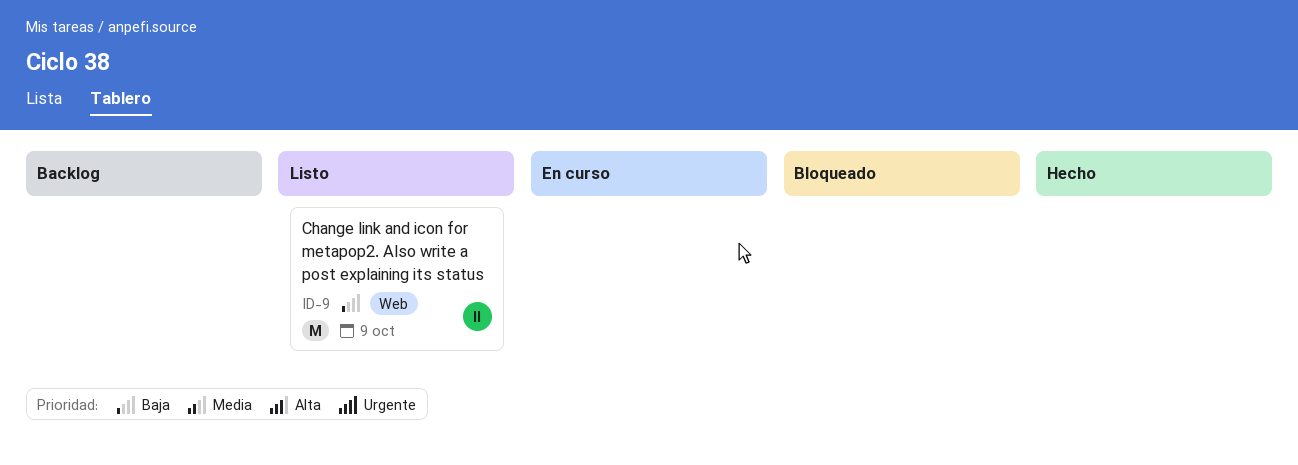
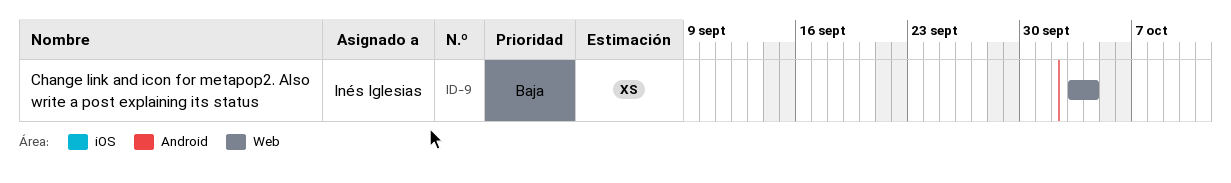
ID-9, estimate: M -> XS
ID-9, due: Oct 9 -> Oct 4

